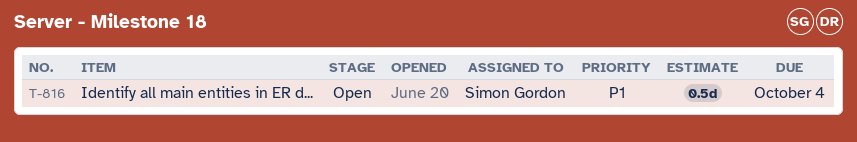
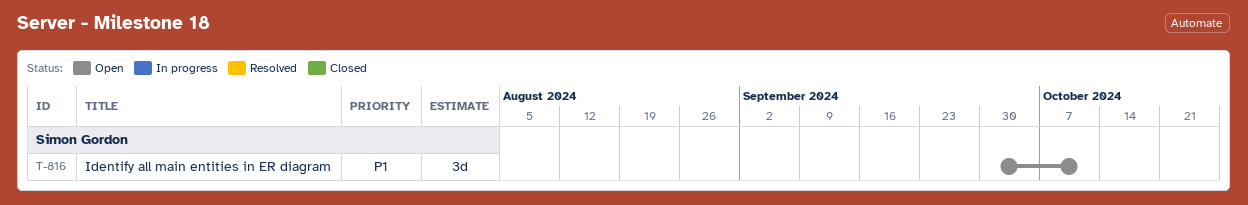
T-816, estimate: 0.5d -> 3d
T-816, due: Oct 4 -> Oct 11

